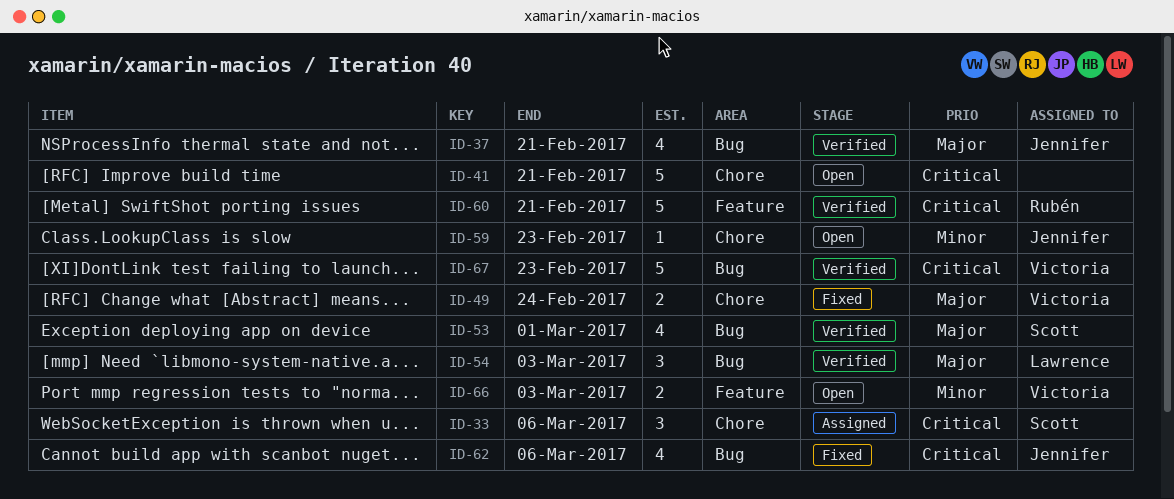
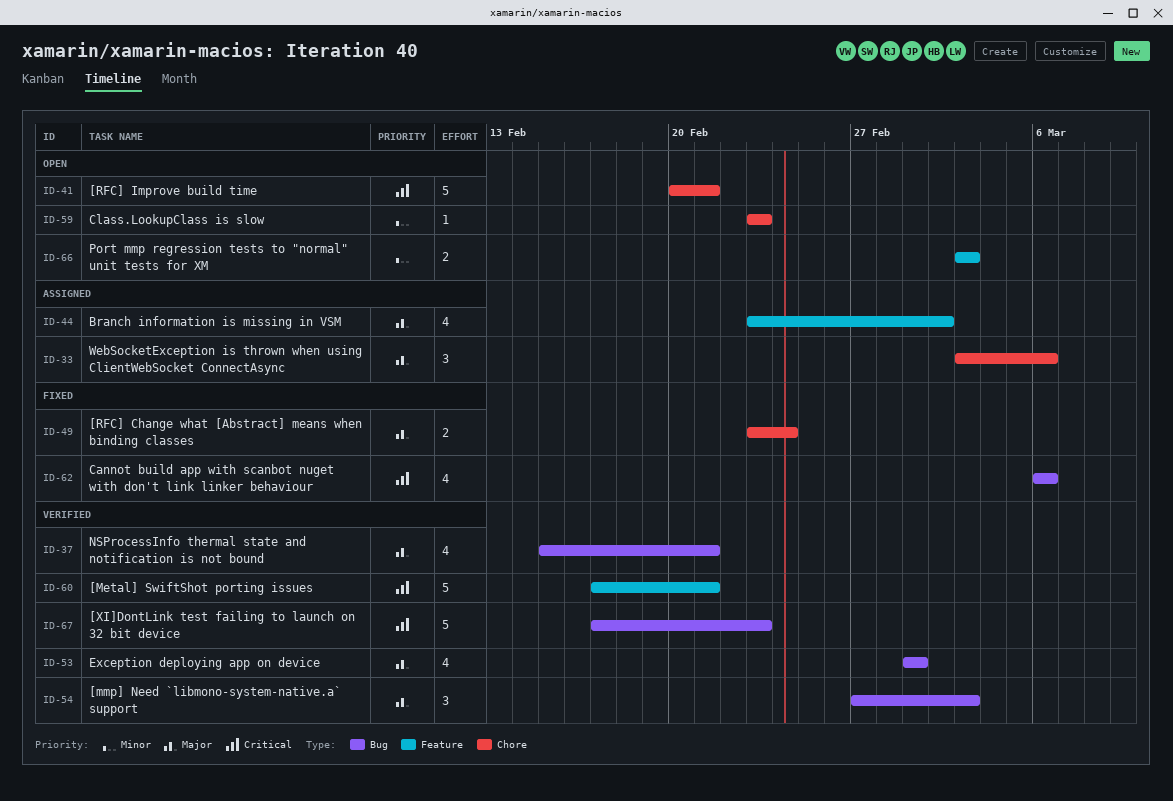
ID-33, priority: Critical -> Major
ID-44: none -> present

